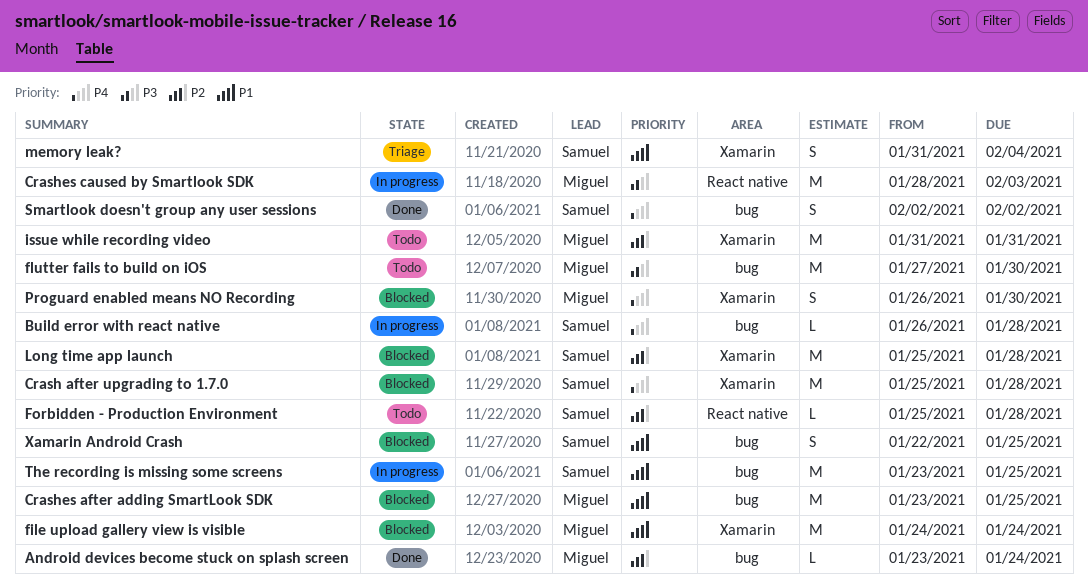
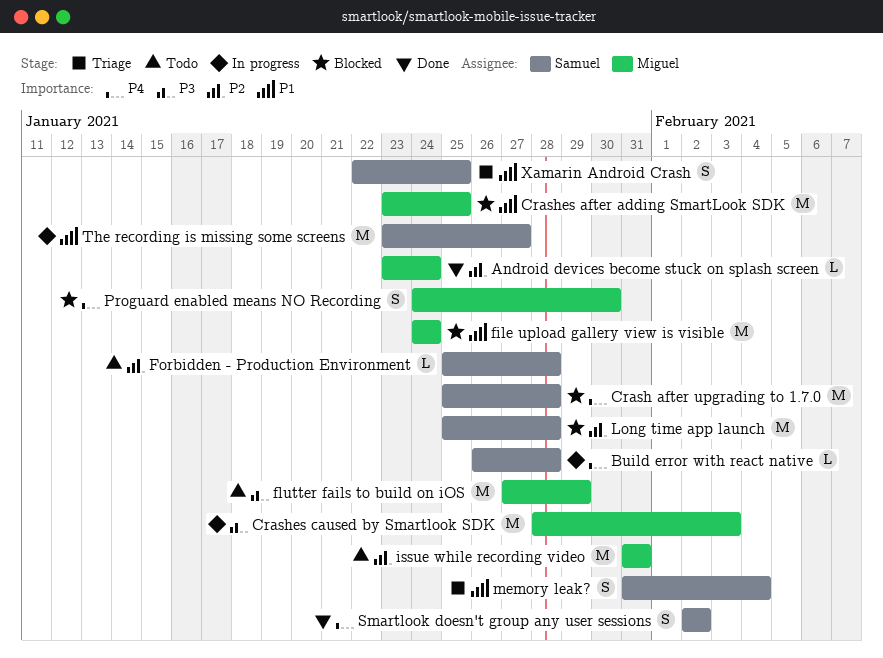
flutter fails to build on iOS, due: Jan 30 -> Jan 29
Proguard enabled means NO Recording, start: Jan 26 -> Jan 24
The recording is missing some screens, due: Jan 25 -> Jan 27
Xamarin Android Crash, status: Blocked -> Triage

